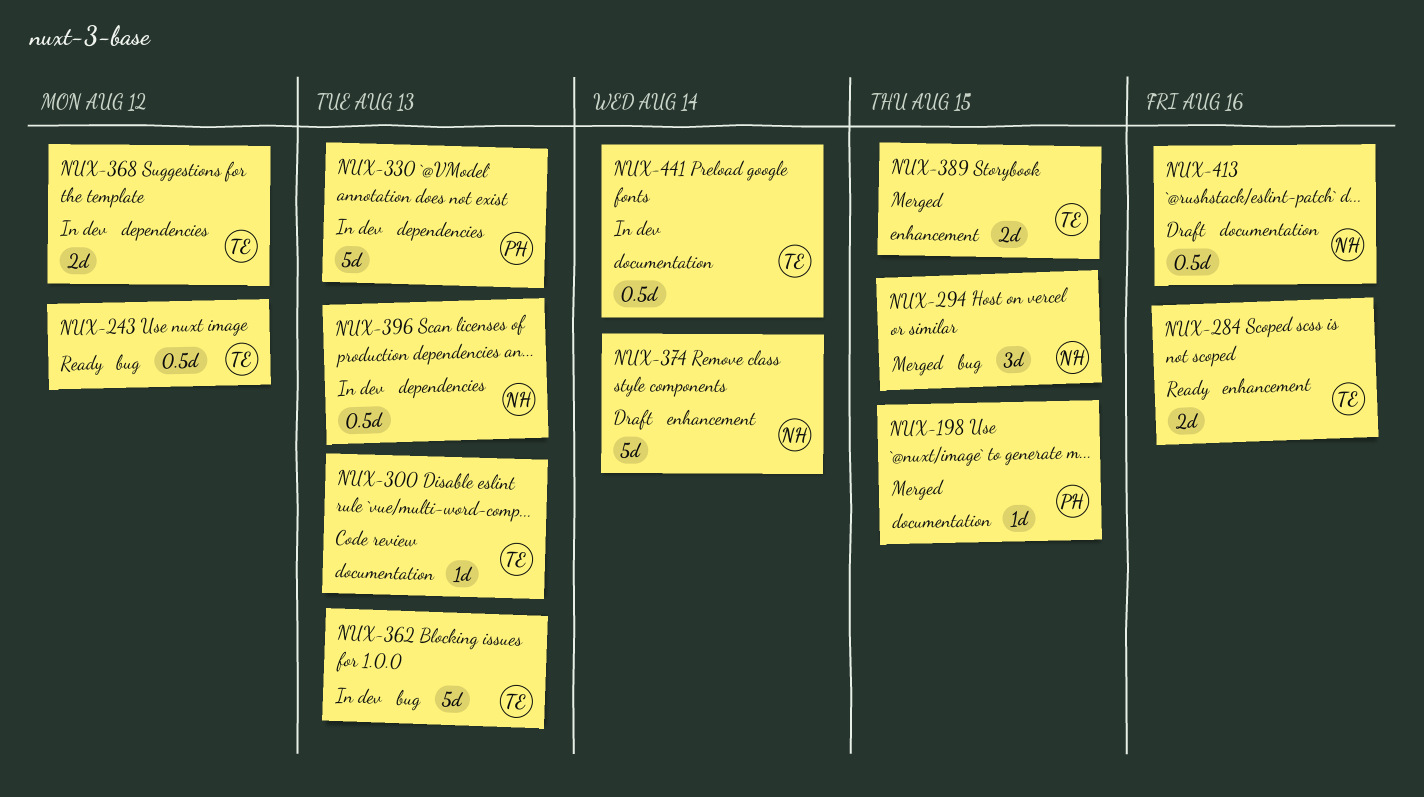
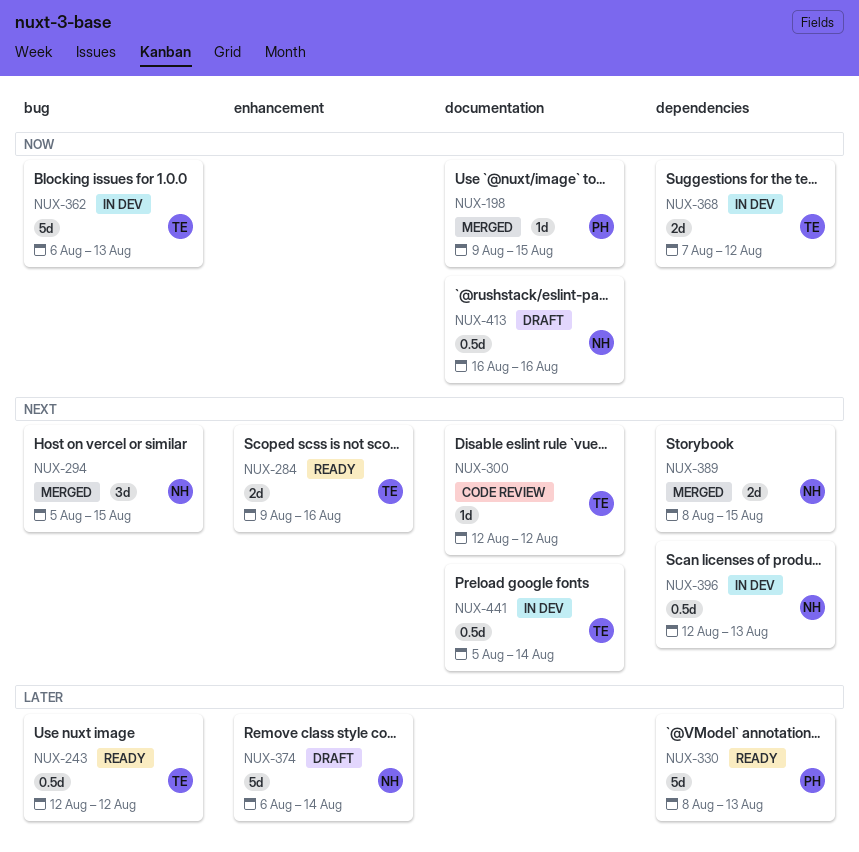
NUX-300, due: Aug 13 -> Aug 12
NUX-330, status: In dev -> Ready
NUX-389, owner: TE -> NH
NUX-389, label: enhancement -> dependencies

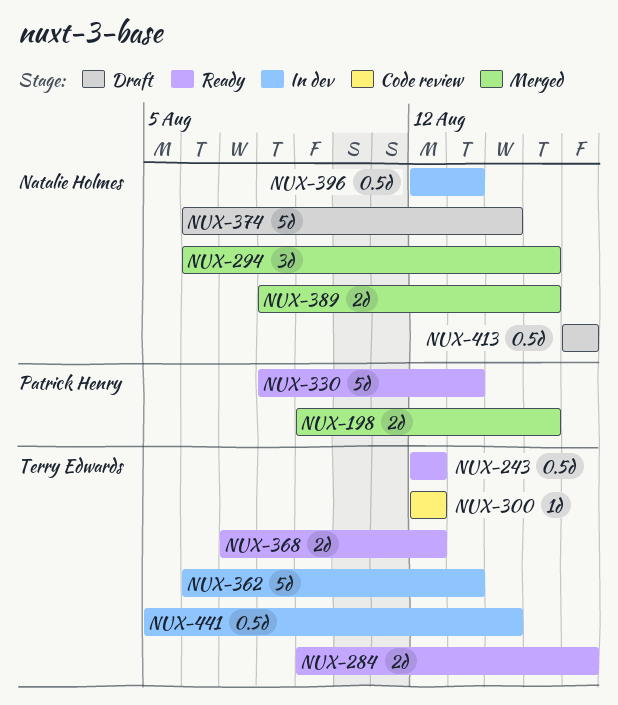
NUX-198, estimate: 1d -> 2d
NUX-294, start: Aug 5 -> Aug 6
NUX-368, status: In dev -> Ready

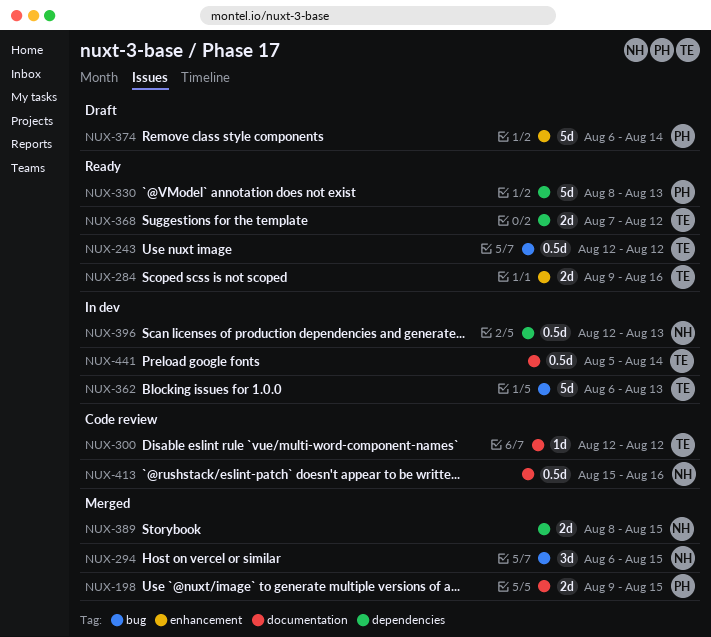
NUX-374, owner: Natalie Holmes -> Patrick Henry
NUX-413, status: Draft -> Code review
NUX-413, start: Aug 16 -> Aug 15

